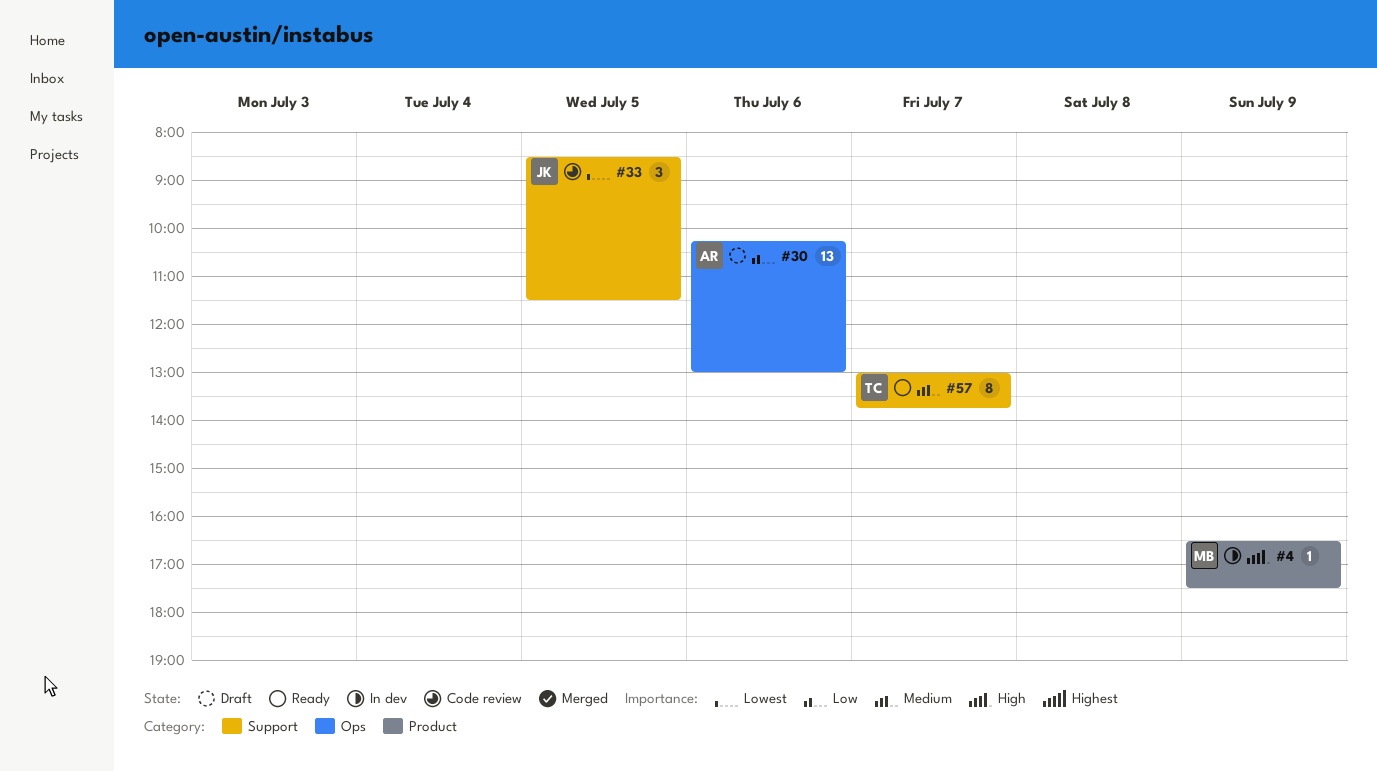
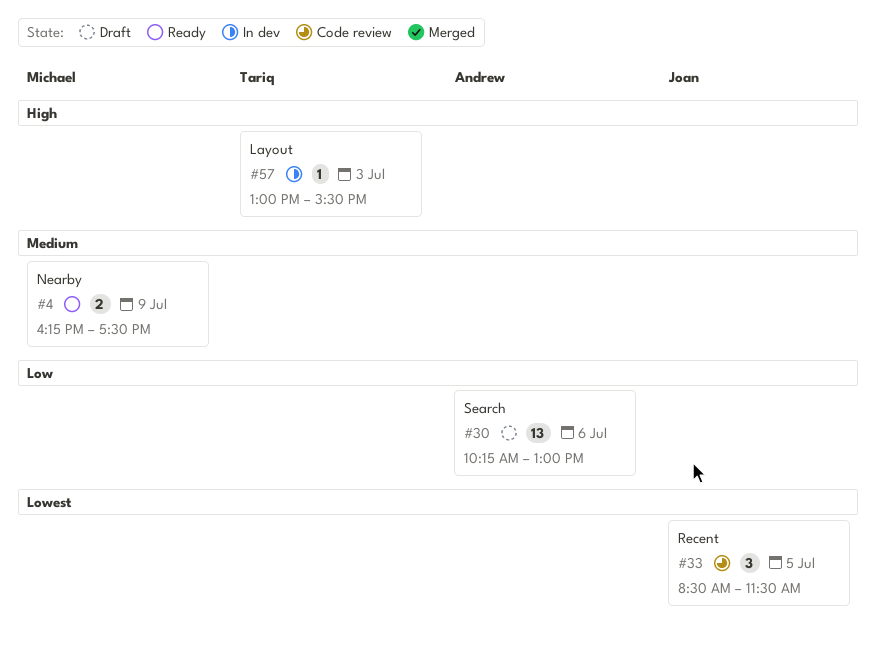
#4, status: In dev -> Ready
#4, priority: High -> Medium
#4, estimate: 1 -> 2
#4, begins: 16:30 -> 16:15
#57, status: Ready -> In dev
#57, priority: Medium -> High
#57, estimate: 8 -> 1
#57, day: Jul 7 -> Jul 3
#57, ends: 13:45 -> 15:30

